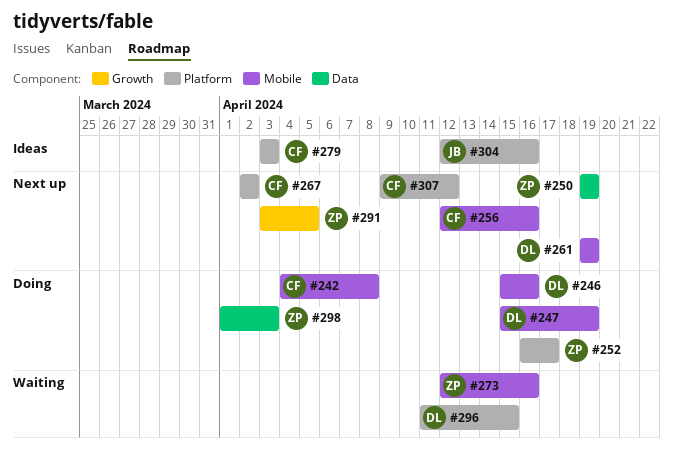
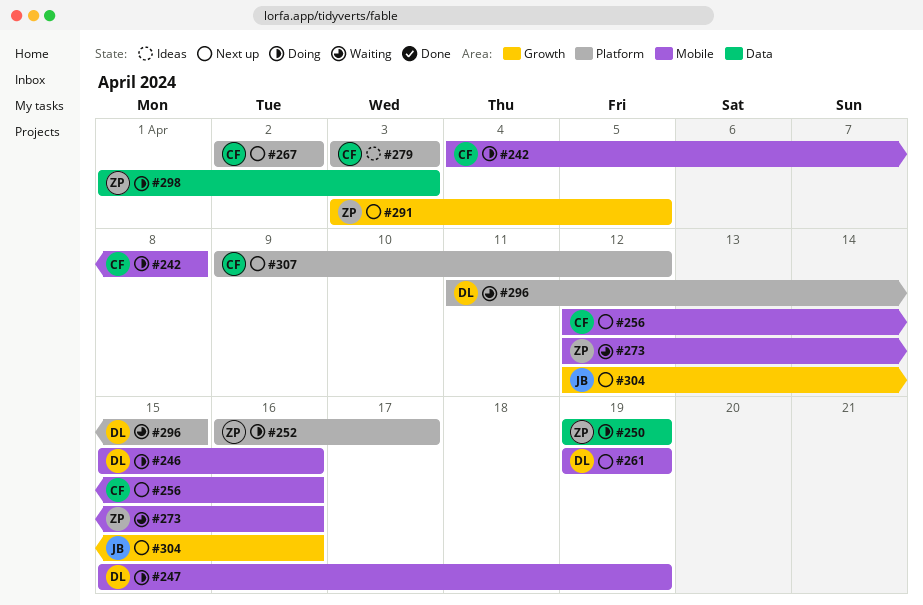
#250, status: Next up -> Doing
#304, status: Ideas -> Next up
#304, label: Platform -> Growth

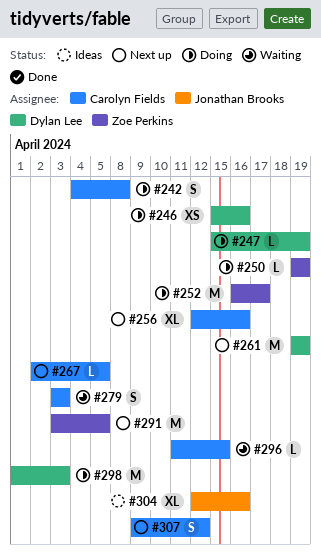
#267, due: Apr 2 -> Apr 5
#273: present -> none
#279, status: Ideas -> Waiting
#296, owner: Dylan Lee -> Carolyn Fields
#298, owner: Zoe Perkins -> Dylan Lee
#304, status: Next up -> Ideas

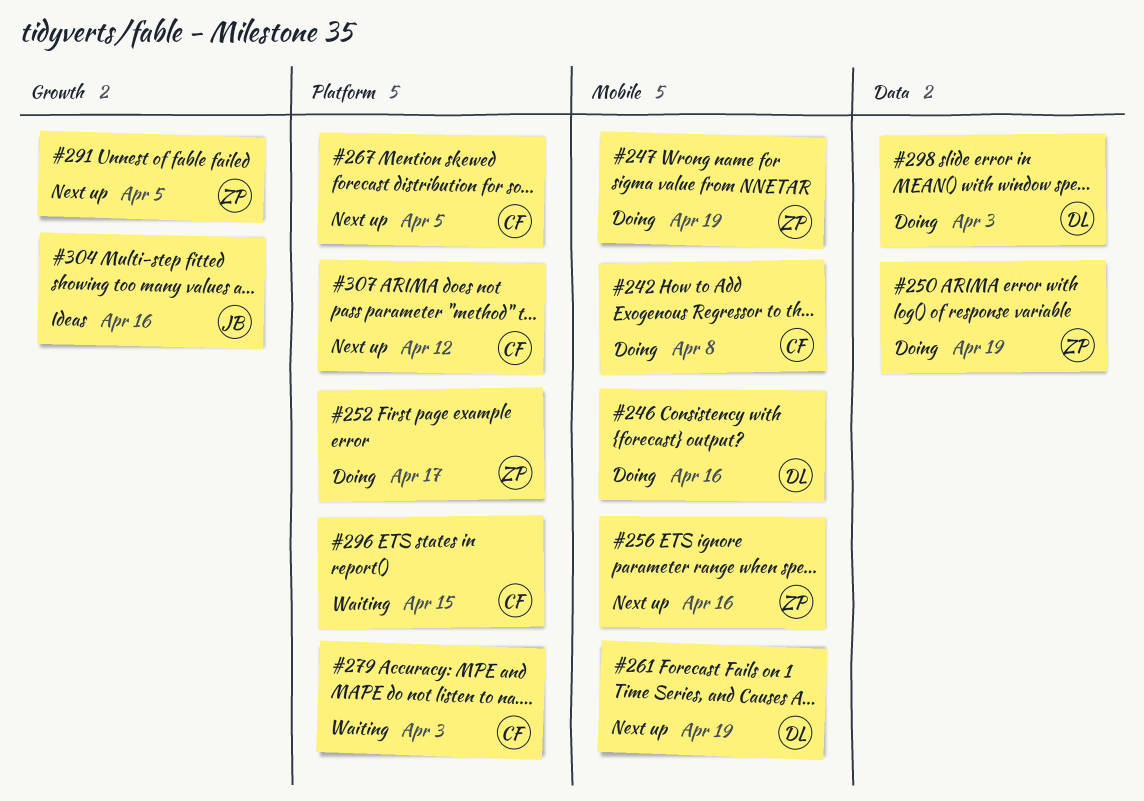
#247, owner: Dylan Lee -> Zoe Perkins
#256, owner: Carolyn Fields -> Zoe Perkins

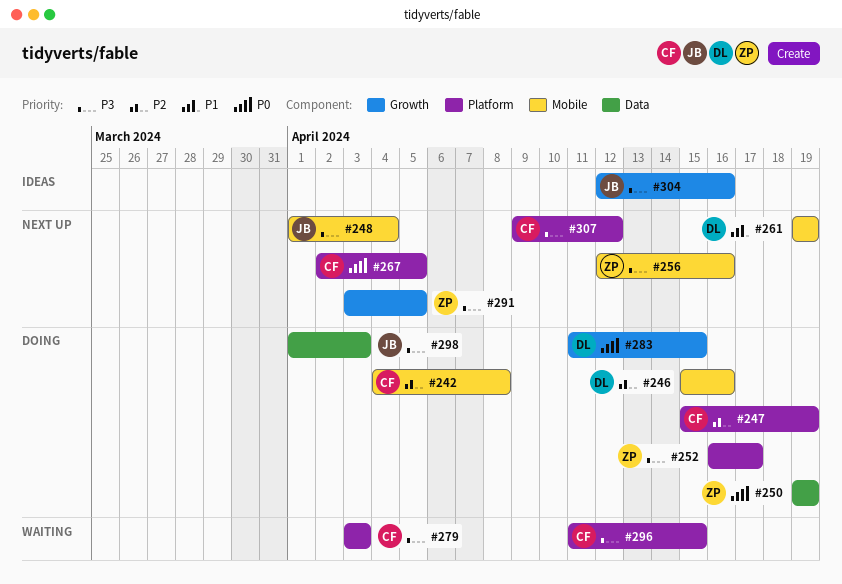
#247, owner: ZP -> CF
#247, label: Mobile -> Platform
#248: none -> present
#283: none -> present
#298, owner: DL -> JB

